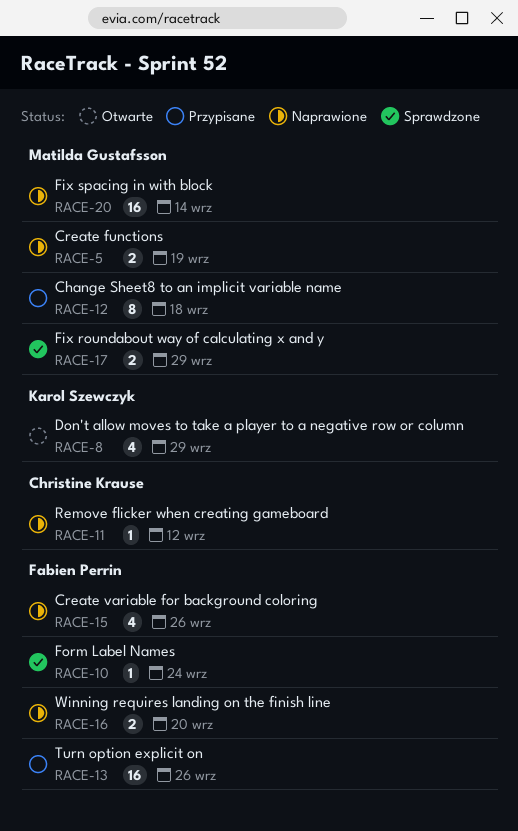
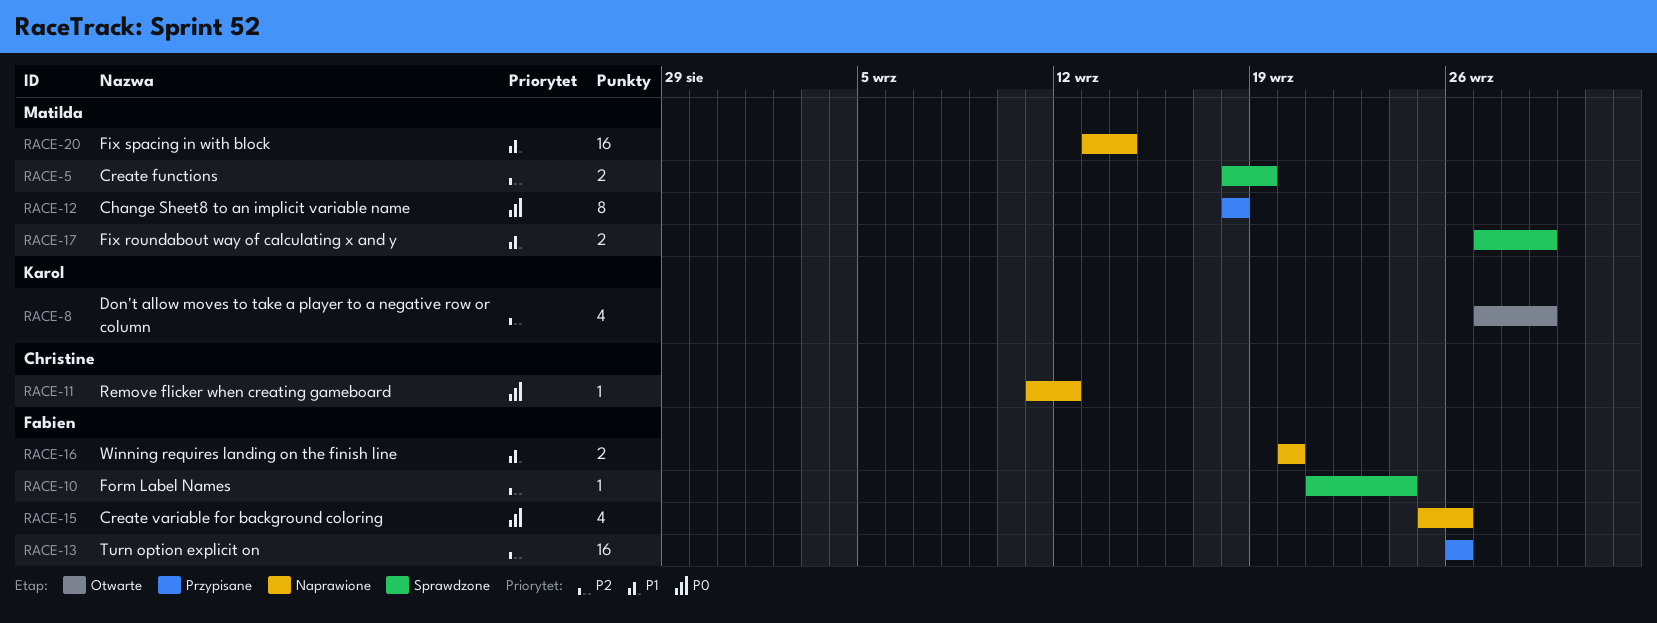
RACE-5, status: Naprawione -> Sprawdzone

